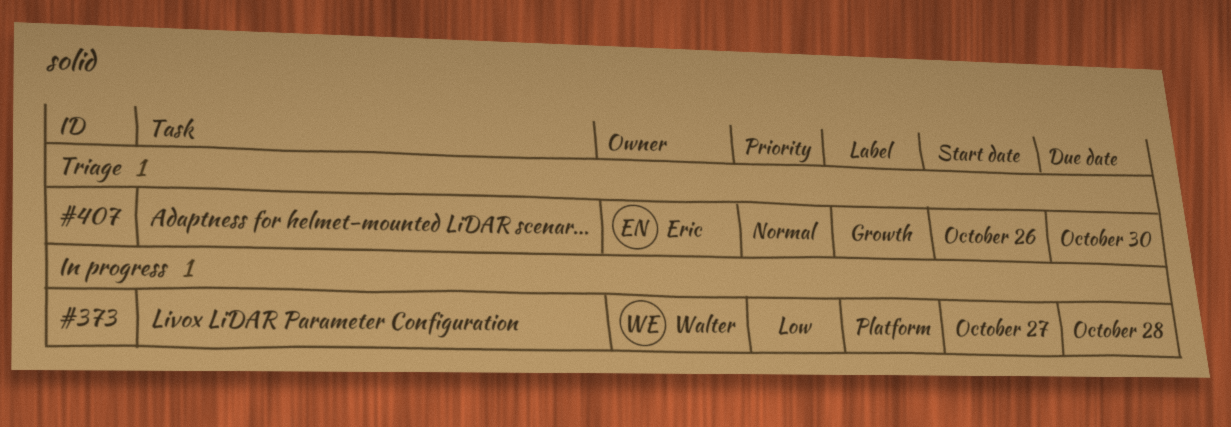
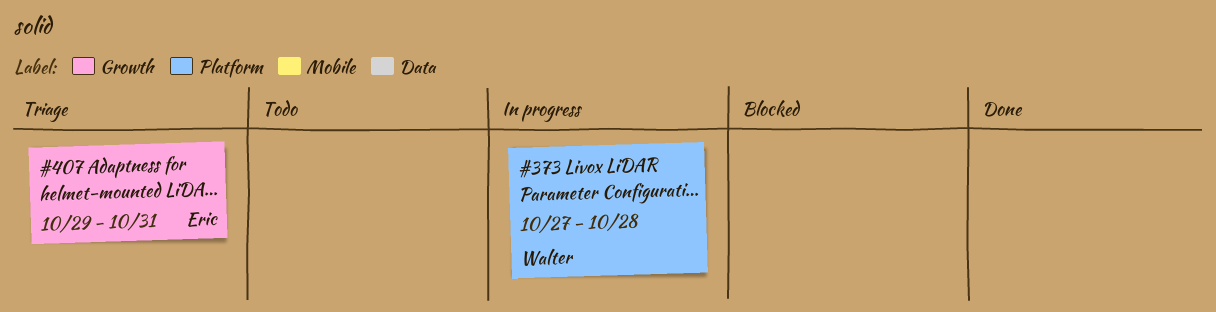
#407, start: Oct 26 -> Oct 29
#407, due: Oct 30 -> Oct 31

